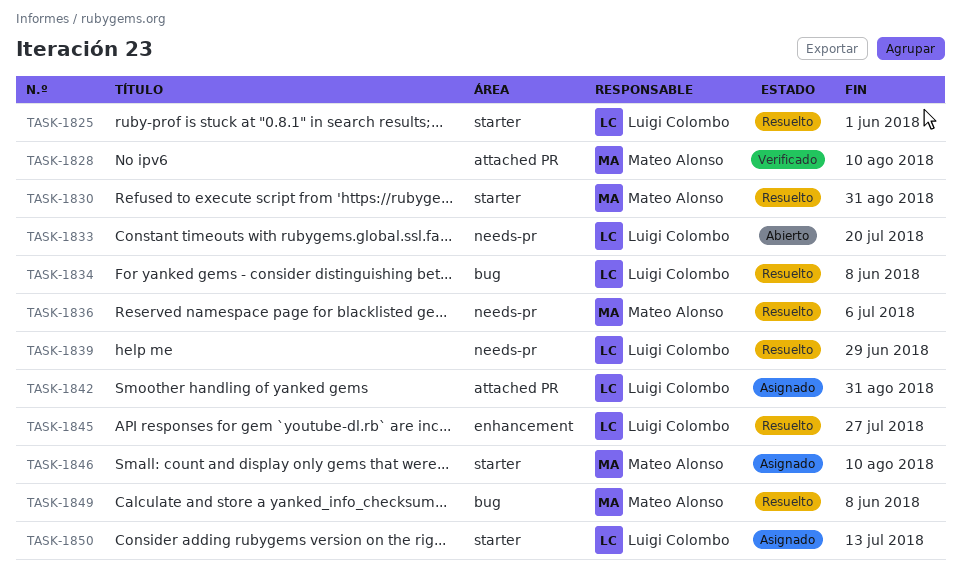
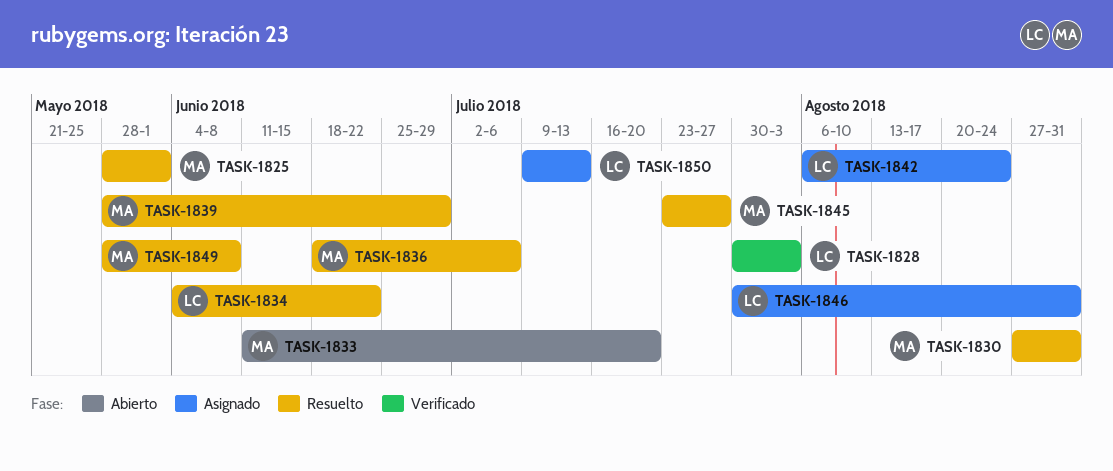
TASK-1825, owner: Luigi Colombo -> Mateo Alonso
TASK-1828, owner: Mateo Alonso -> Luigi Colombo
TASK-1828, due: Aug 10 -> Aug 3
TASK-1833, owner: Luigi Colombo -> Mateo Alonso
TASK-1834, due: Jun 8 -> Jun 22
TASK-1839, owner: Luigi Colombo -> Mateo Alonso
TASK-1842, due: Aug 31 -> Aug 24
TASK-1845, owner: Luigi Colombo -> Mateo Alonso
TASK-1846, owner: Mateo Alonso -> Luigi Colombo
TASK-1846, due: Aug 10 -> Aug 31

